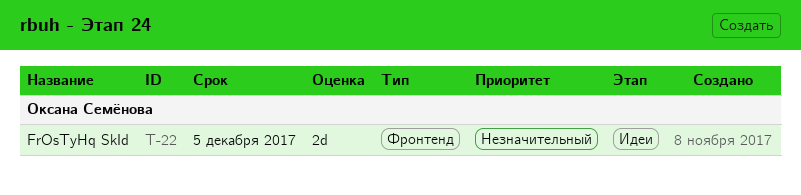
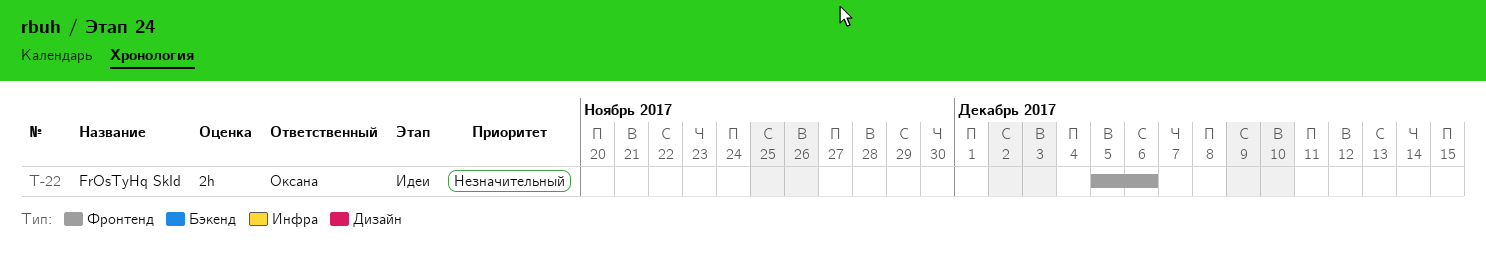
T-22, estimate: 2d -> 2h
T-22, due: Dec 5 -> Dec 6

